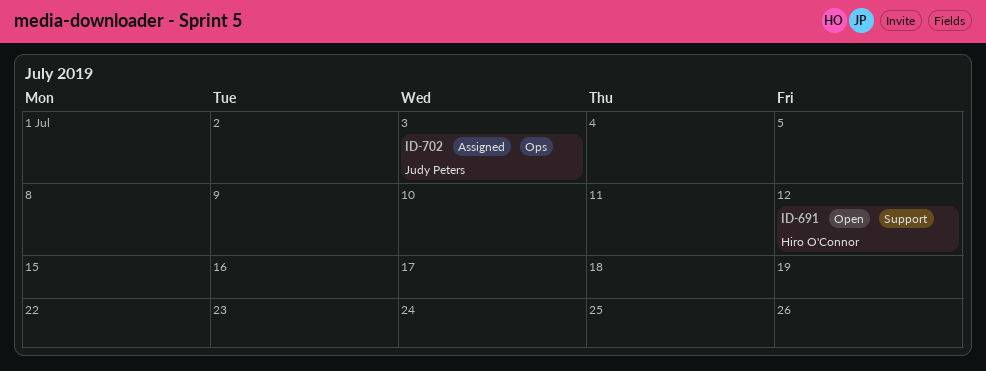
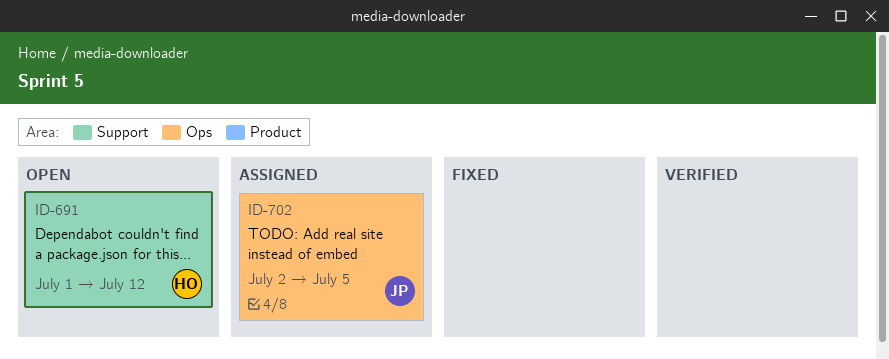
ID-702, due: Jul 3 -> Jul 5

